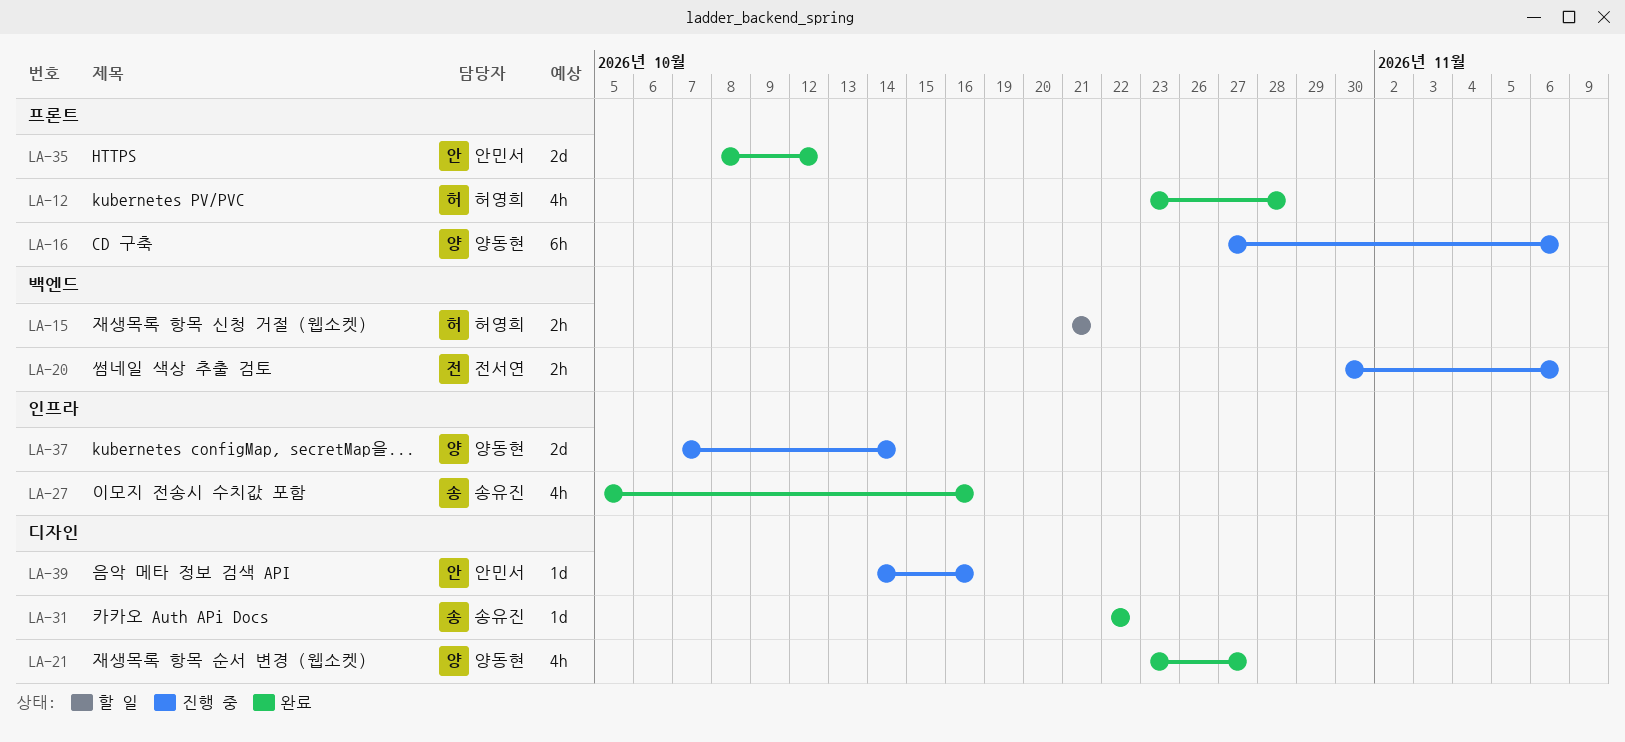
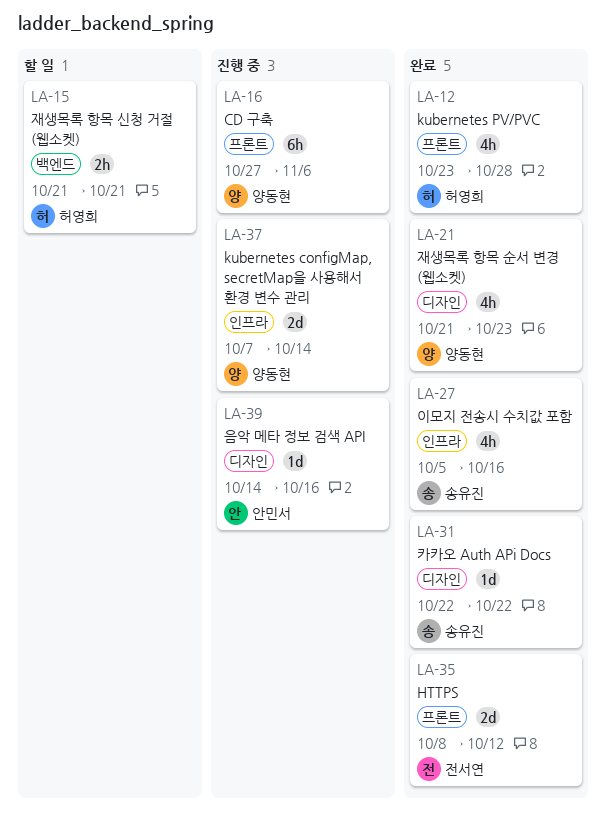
LA-20: present -> none
LA-21, start: Oct 23 -> Oct 21
LA-21, due: Oct 27 -> Oct 23
LA-35, owner: 안민서 -> 전서연

